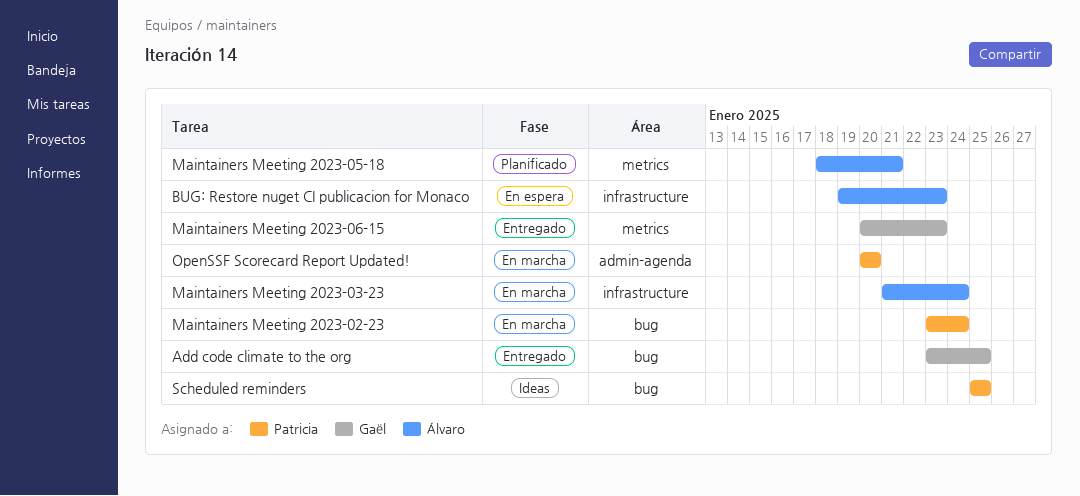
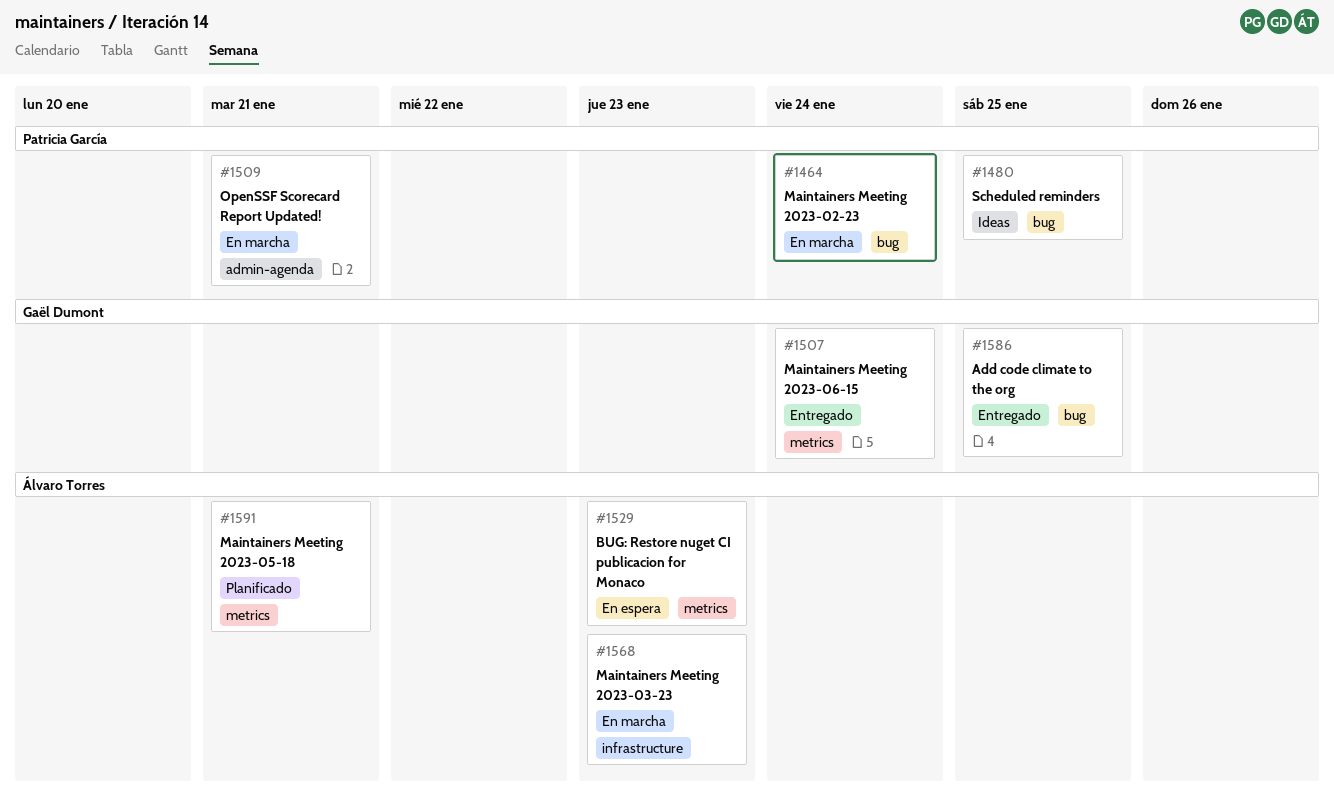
BUG: Restore nuget CI publicacion for Monaco, label: infrastructure -> metrics
Maintainers Meeting 2023-03-23, due: Jan 24 -> Jan 23
Maintainers Meeting 2023-06-15, due: Jan 23 -> Jan 24
OpenSSF Scorecard Report Updated!, due: Jan 20 -> Jan 21

